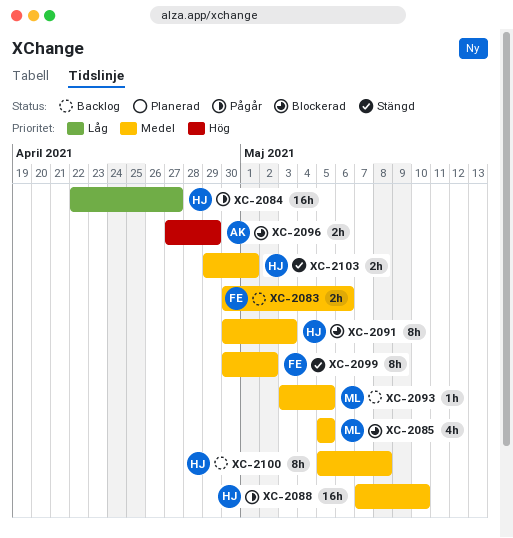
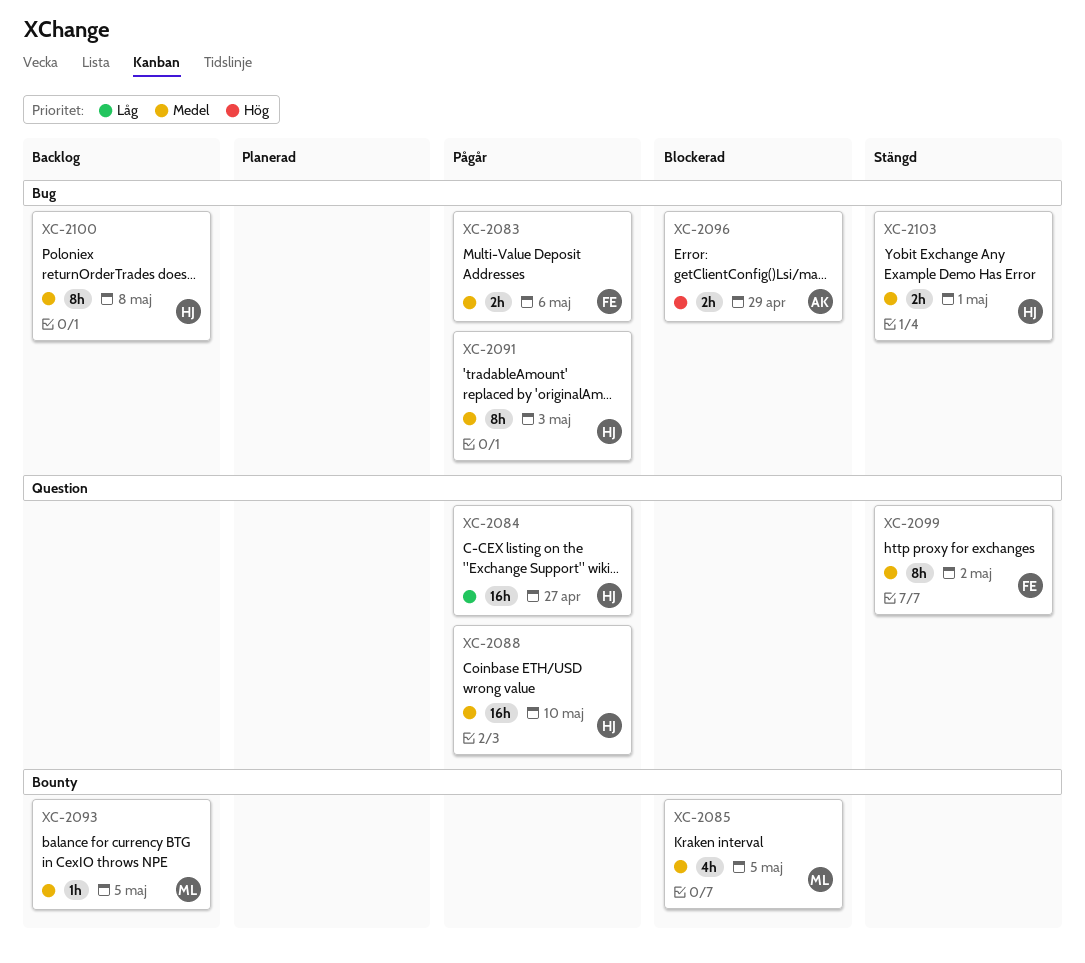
XC-2083, status: Backlog -> Pågår
XC-2091, status: Blockerad -> Pågår

